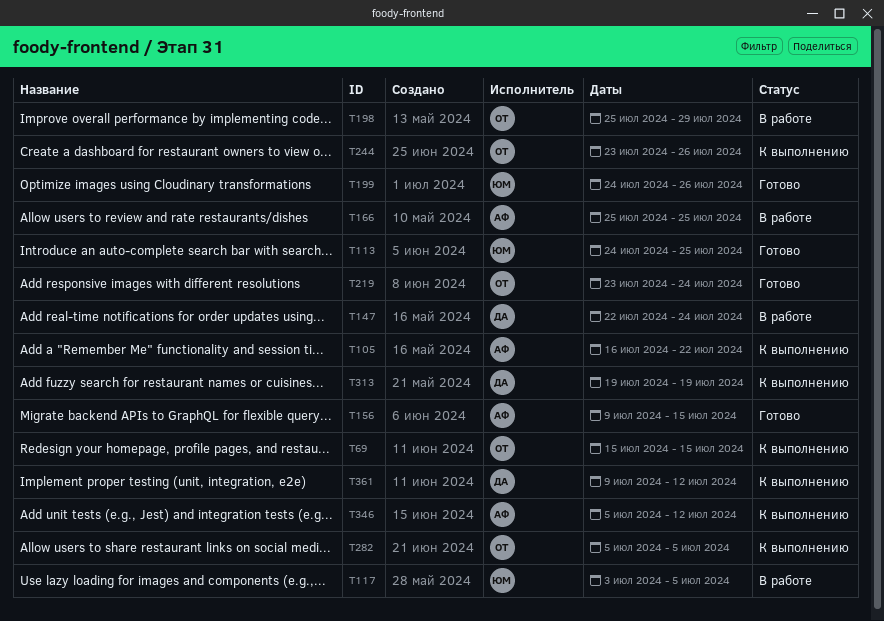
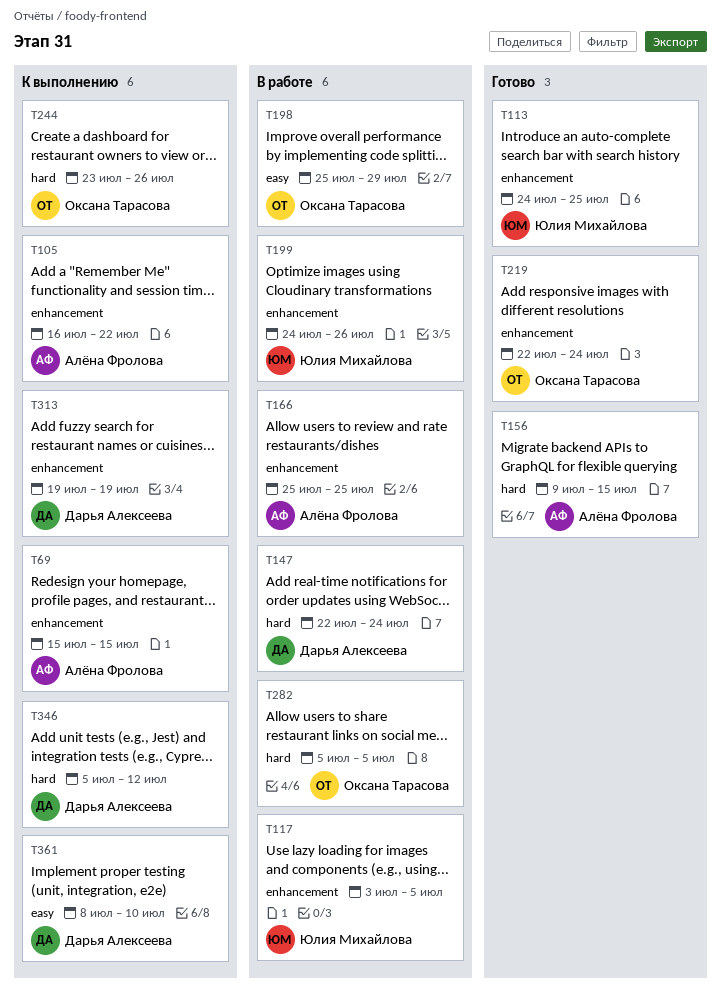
T69, owner: Оксана Тарасова -> Алёна Фролова
T199, status: Готово -> В работе
T219, start: Jul 23 -> Jul 22
T282, status: К выполнению -> В работе
T346, owner: Алёна Фролова -> Дарья Алексеева
T361, start: Jul 9 -> Jul 8
T361, due: Jul 12 -> Jul 10

